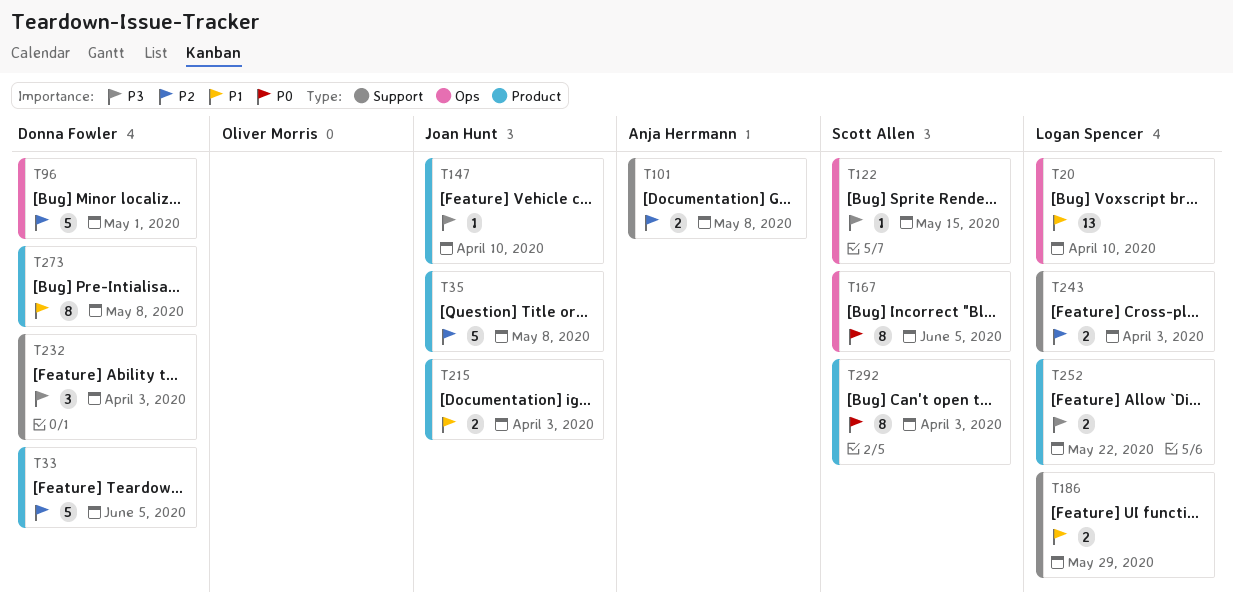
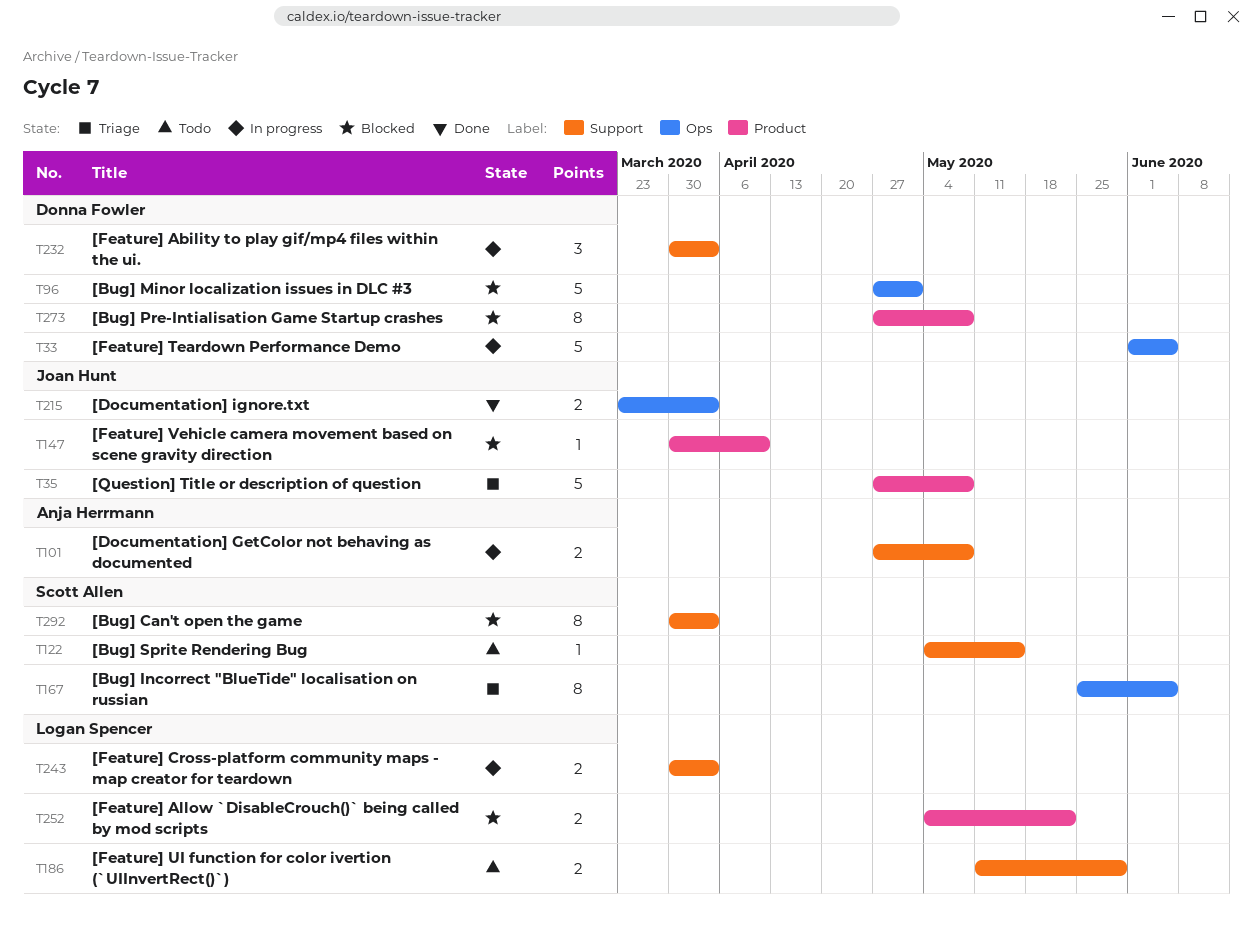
T20: present -> none
T33, label: Product -> Ops
T122, label: Ops -> Support
T215, label: Product -> Ops
T292, label: Product -> Support

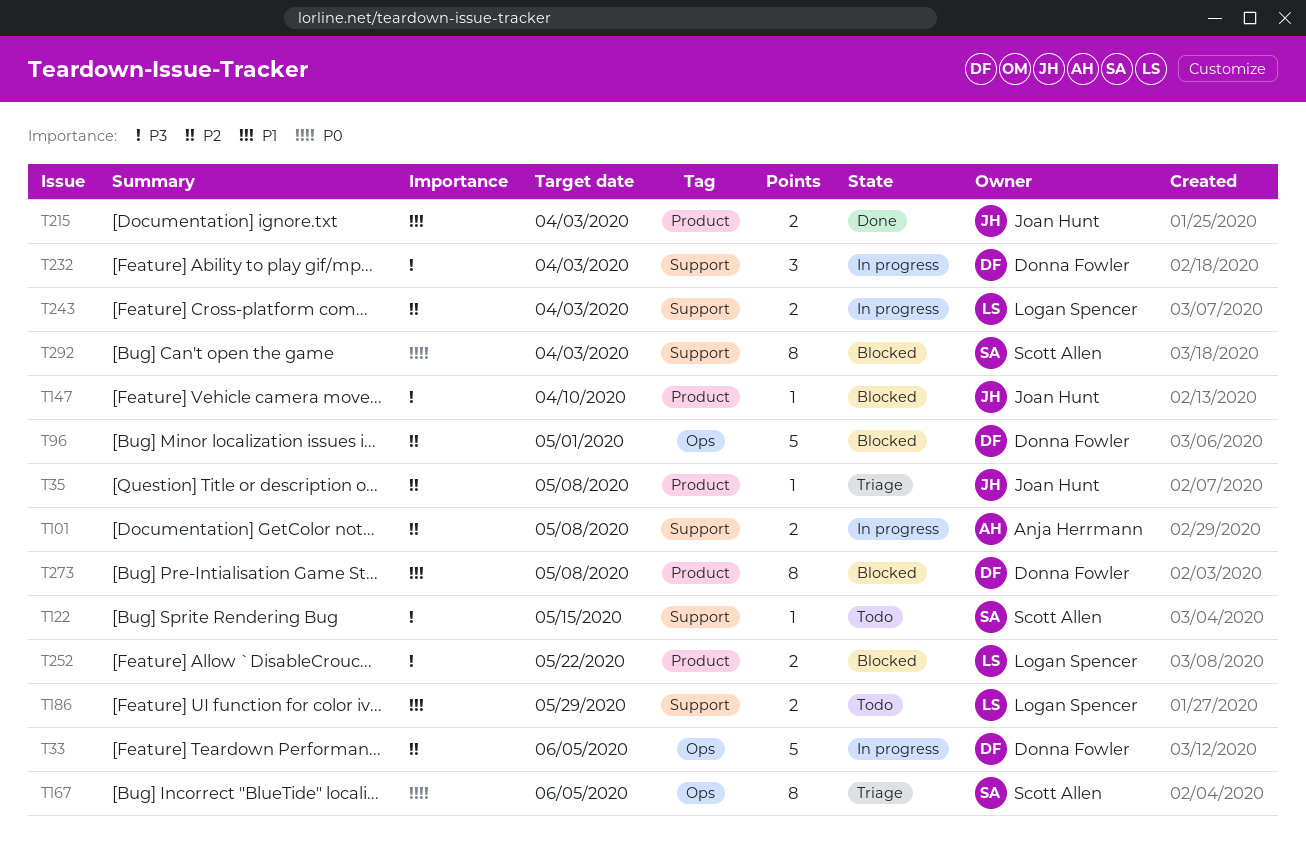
T35, estimate: 5 -> 1
T215, label: Ops -> Product

